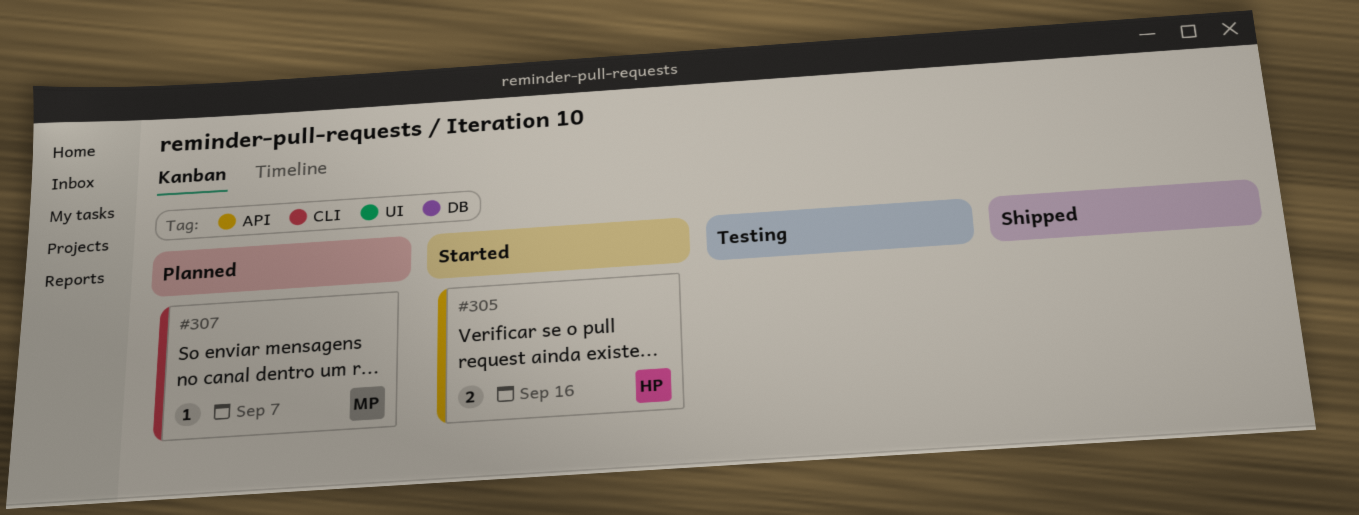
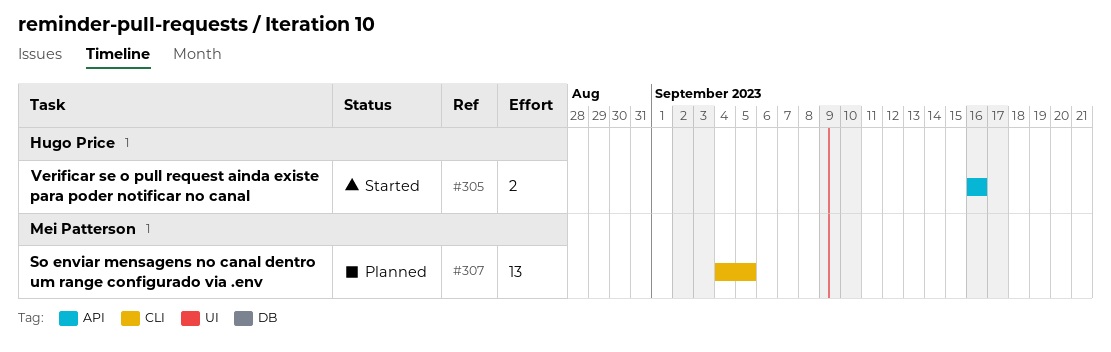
#307, estimate: 1 -> 13
#307, due: Sep 7 -> Sep 5

